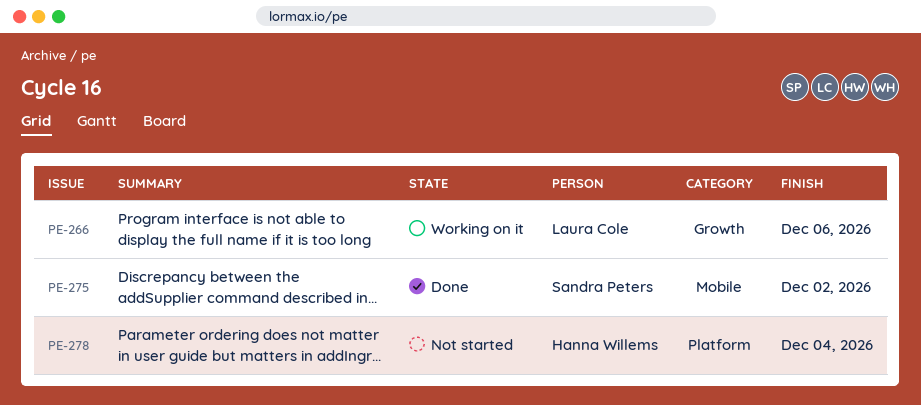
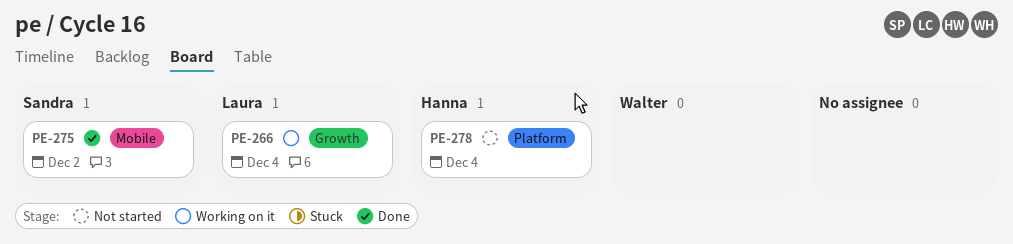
PE-266, due: Dec 6 -> Dec 4

